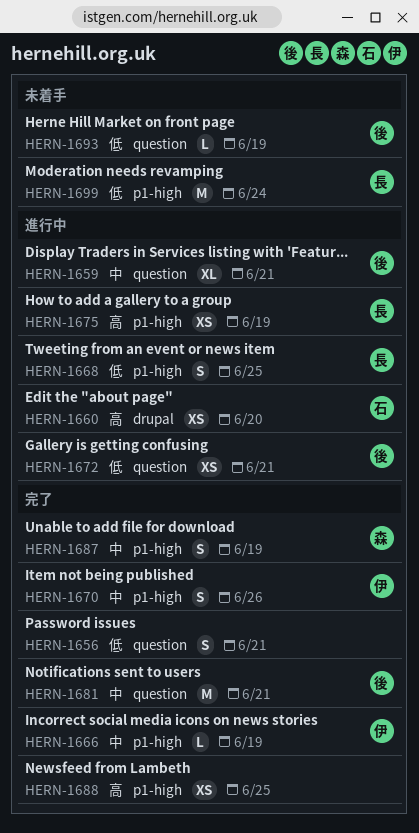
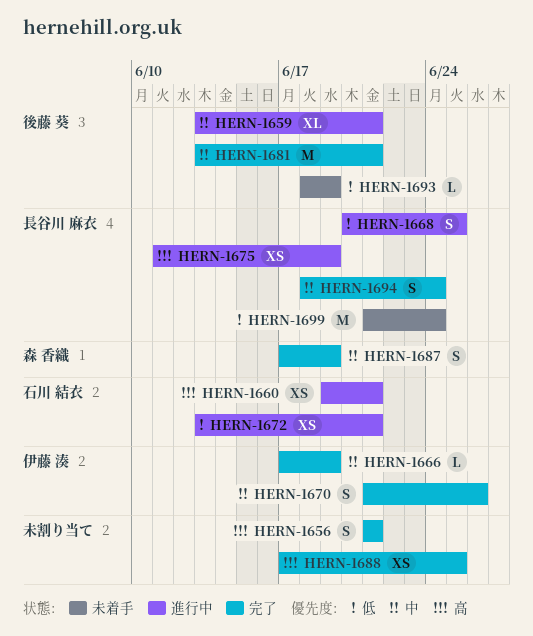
HERN-1656, priority: 低 -> 高
HERN-1660, due: Jun 20 -> Jun 21
HERN-1672, owner: 後藤 葵 -> 石川 結衣
HERN-1694: none -> present

